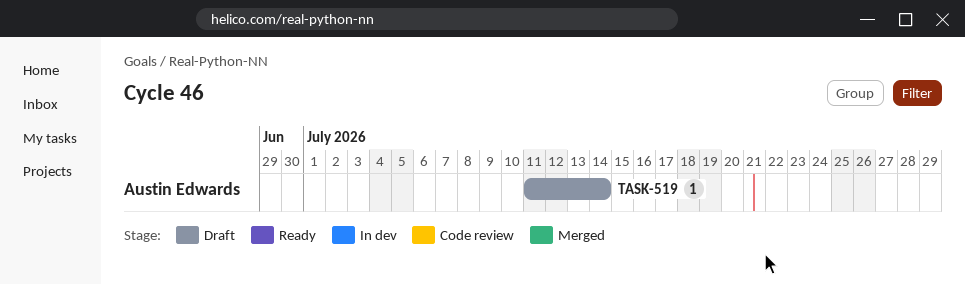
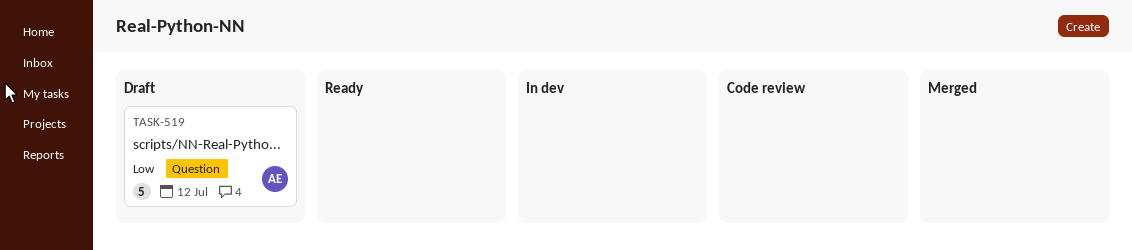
TASK-519, estimate: 1 -> 5
TASK-519, due: Jul 14 -> Jul 12

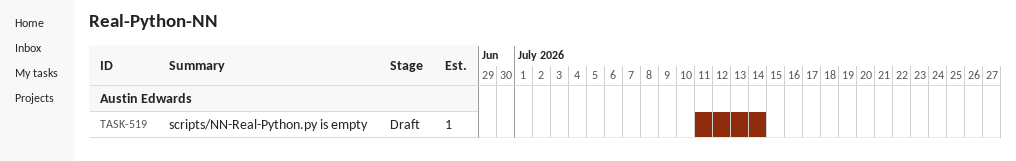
TASK-519, estimate: 5 -> 1
TASK-519, due: Jul 12 -> Jul 14

